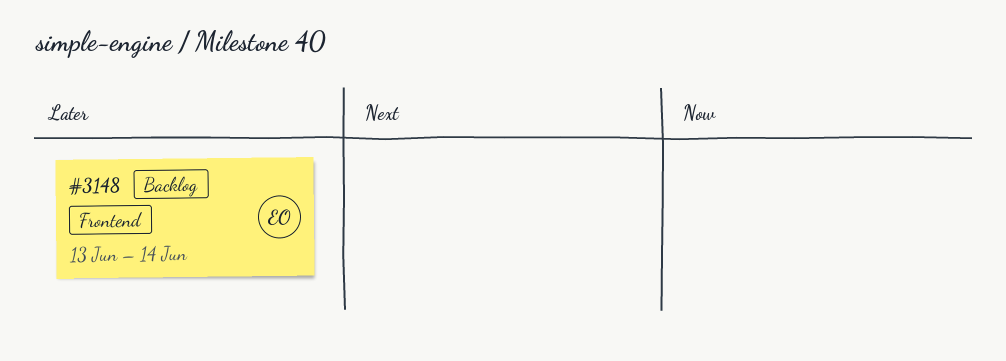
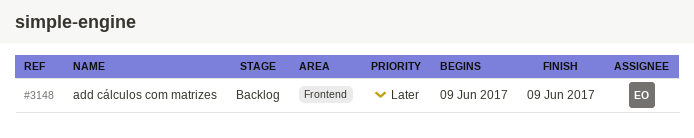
#3148, start: Jun 13 -> Jun 9
#3148, due: Jun 14 -> Jun 9

